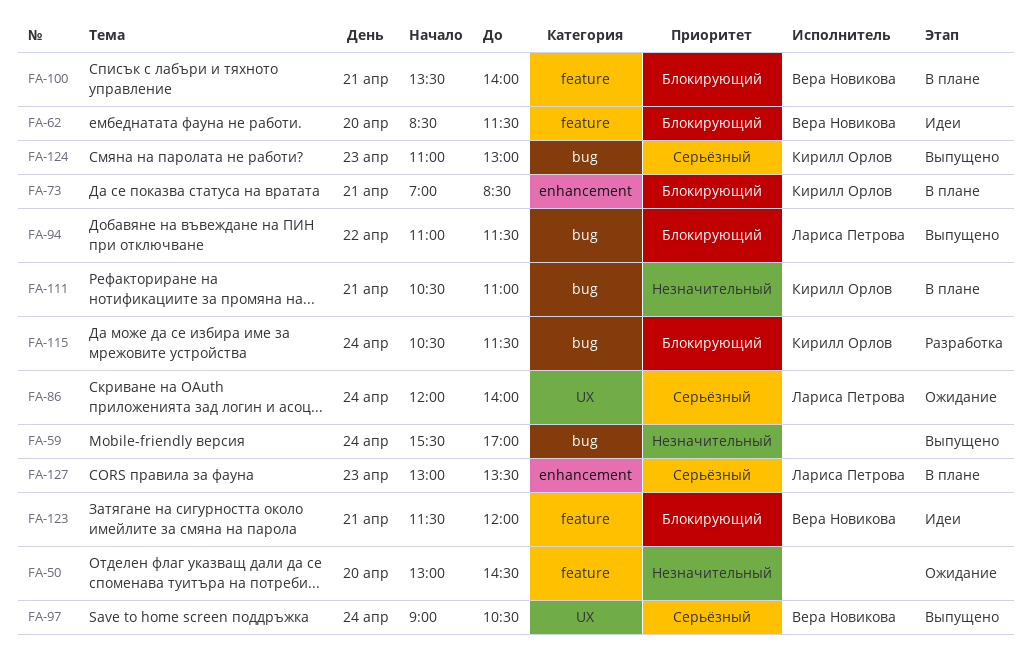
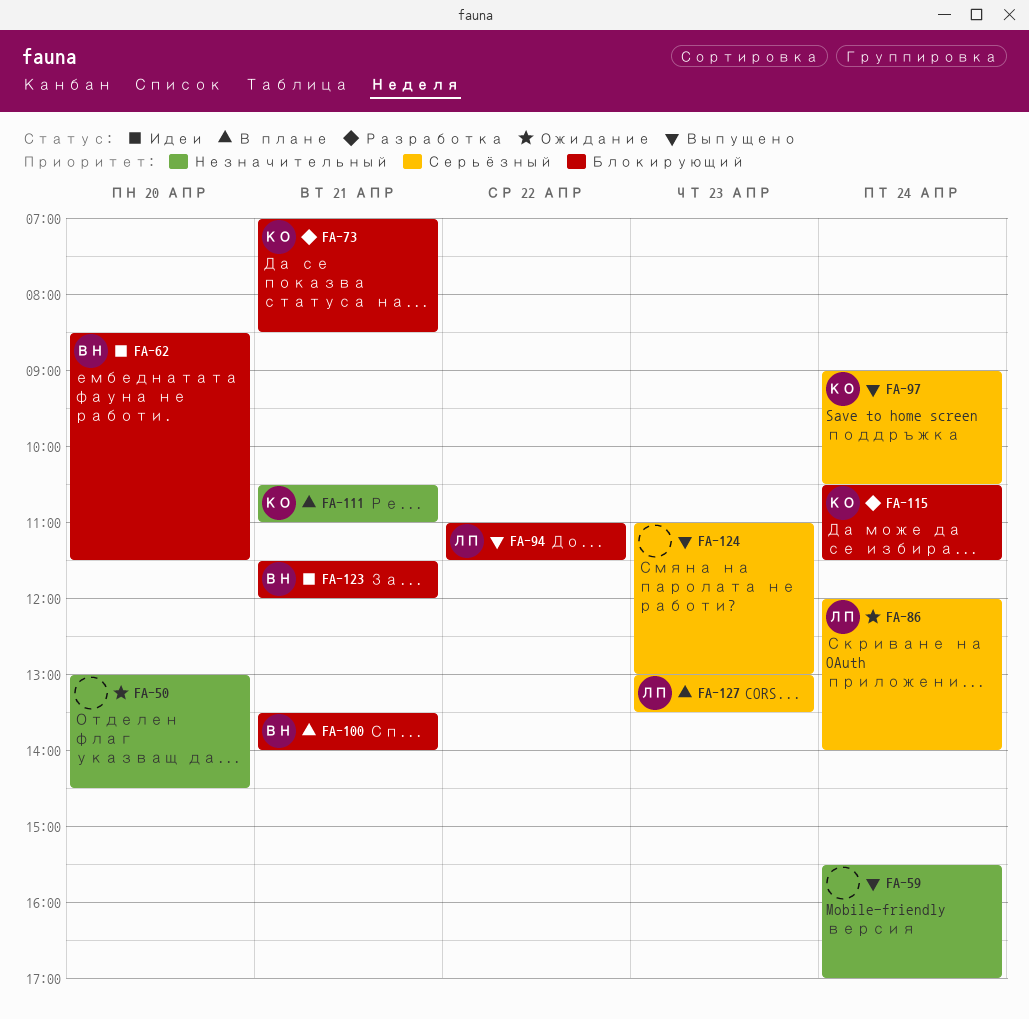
FA-73, status: В плане -> Разработка
FA-97, owner: Вера Новикова -> Кирилл Орлов
FA-124, owner: Кирилл Орлов -> none

